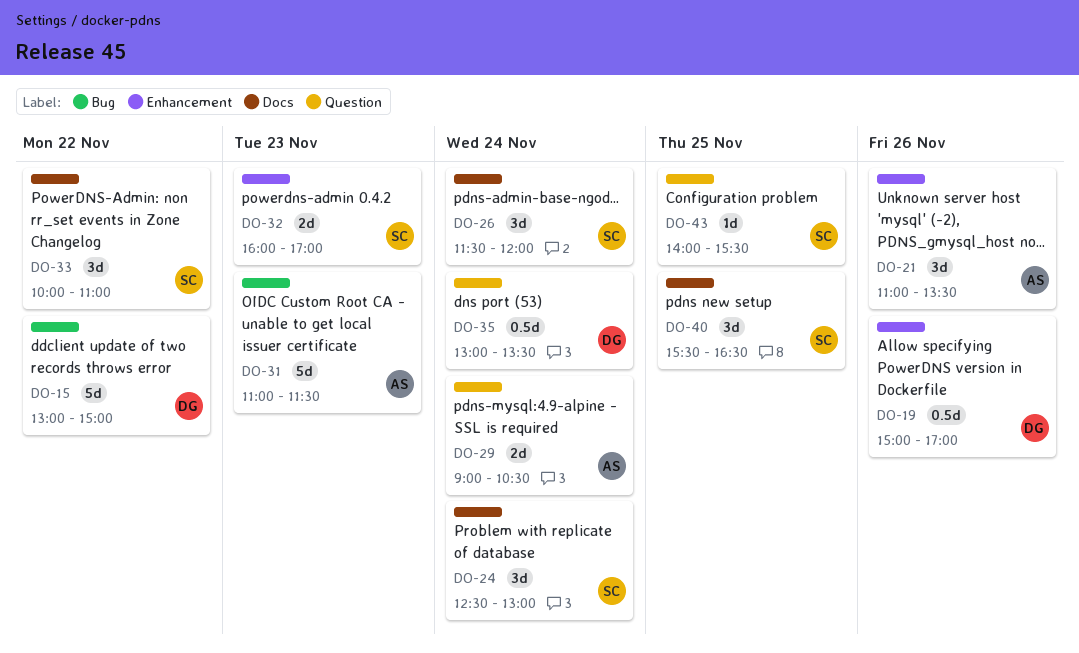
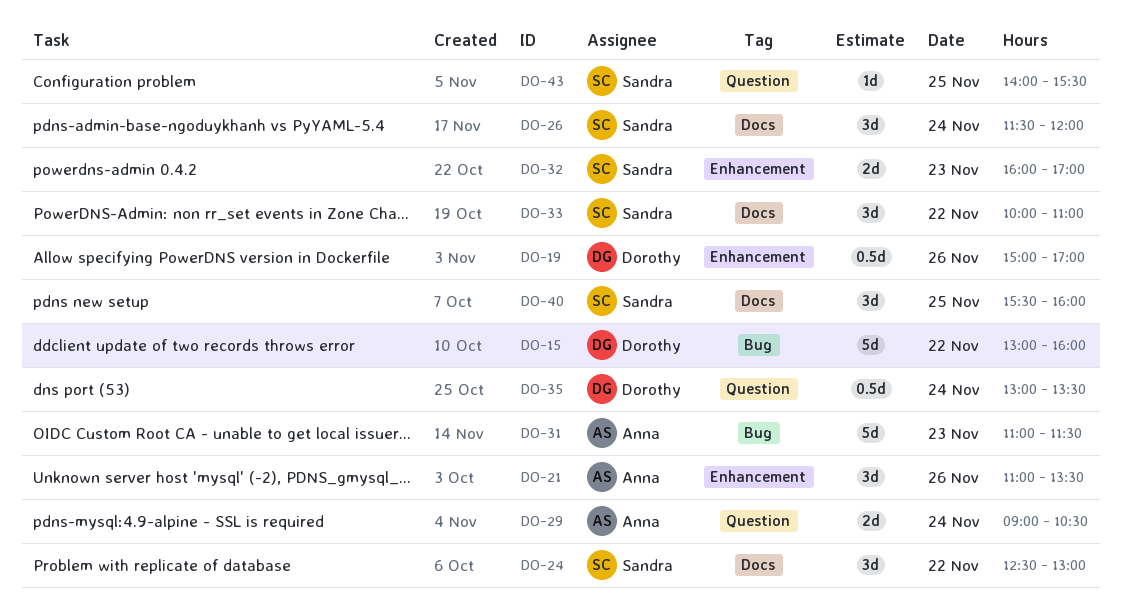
DO-15, ends: 15:00 -> 16:00
DO-24, day: Nov 24 -> Nov 22
DO-40, ends: 16:30 -> 16:00

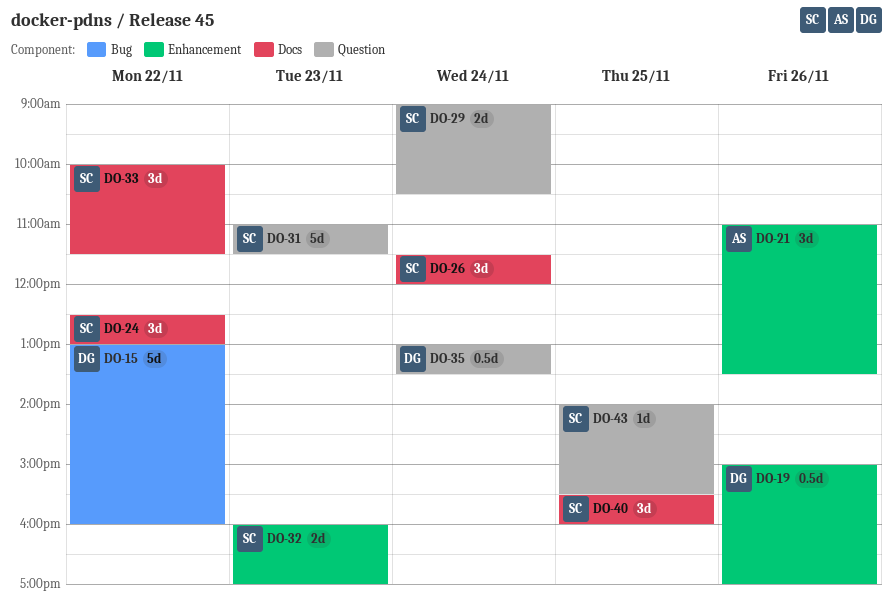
DO-29, owner: Anna -> Sandra
DO-31, owner: Anna -> Sandra
DO-31, label: Bug -> Question
DO-33, ends: 11:00 -> 11:30

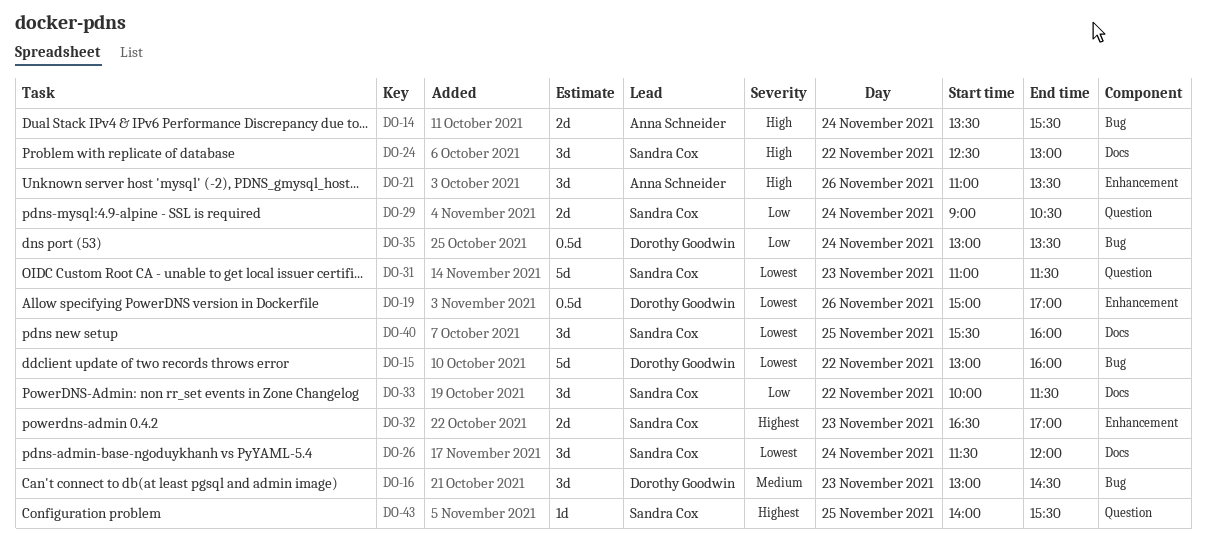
DO-14: none -> present
DO-16: none -> present
DO-32, begins: 16:00 -> 16:30
DO-35, label: Question -> Bug

